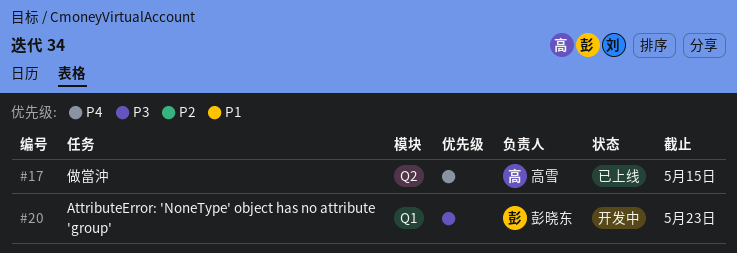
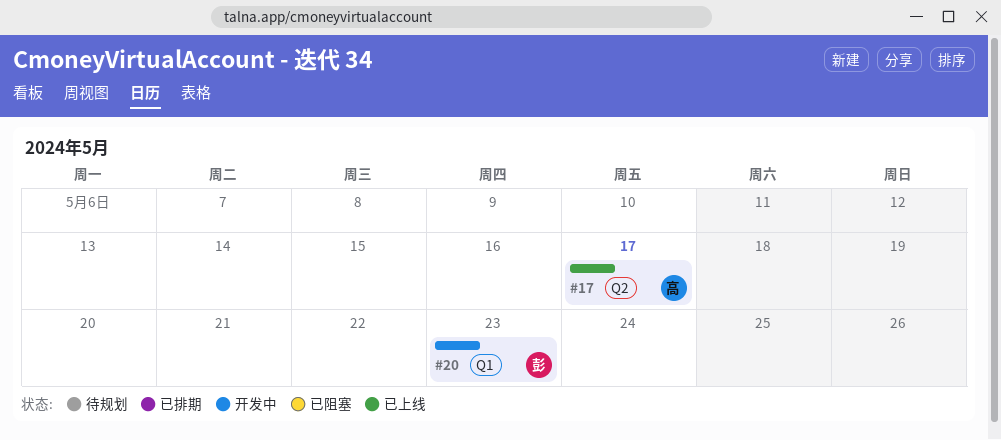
#17, due: May 15 -> May 17

